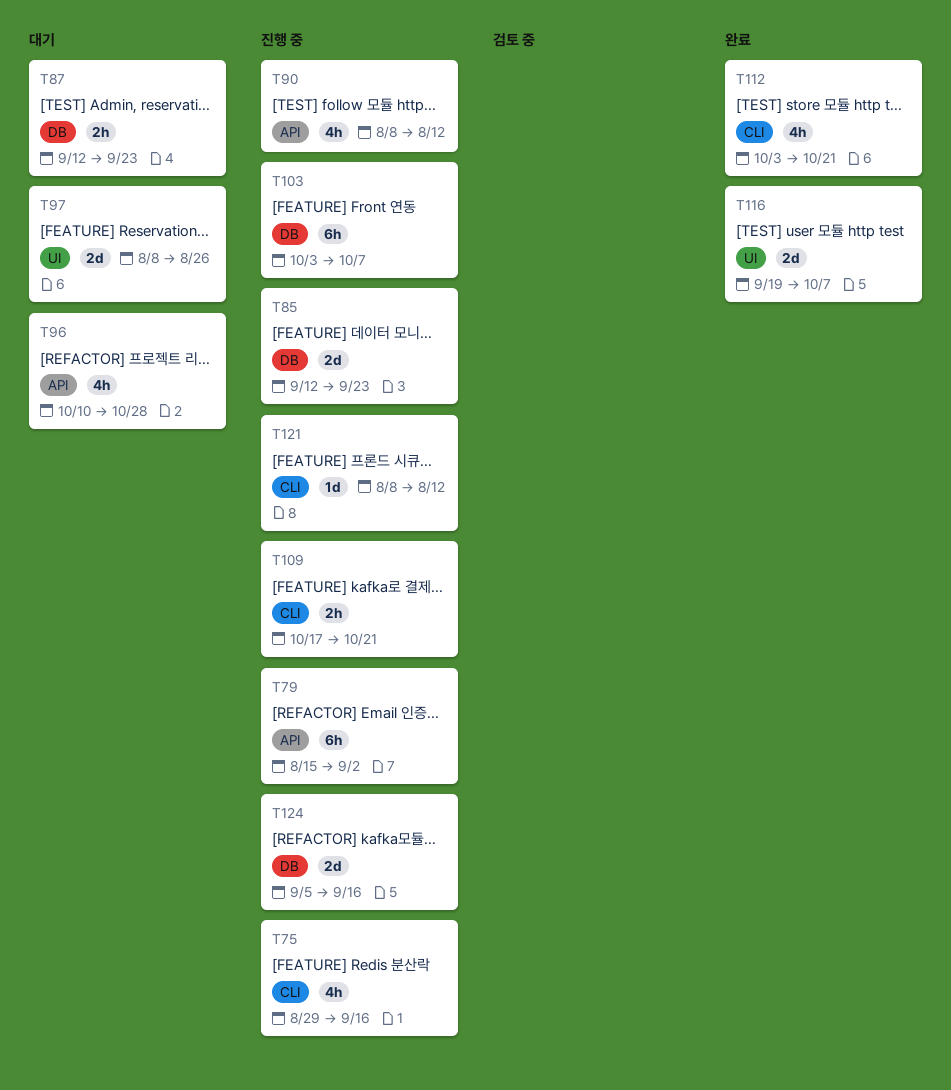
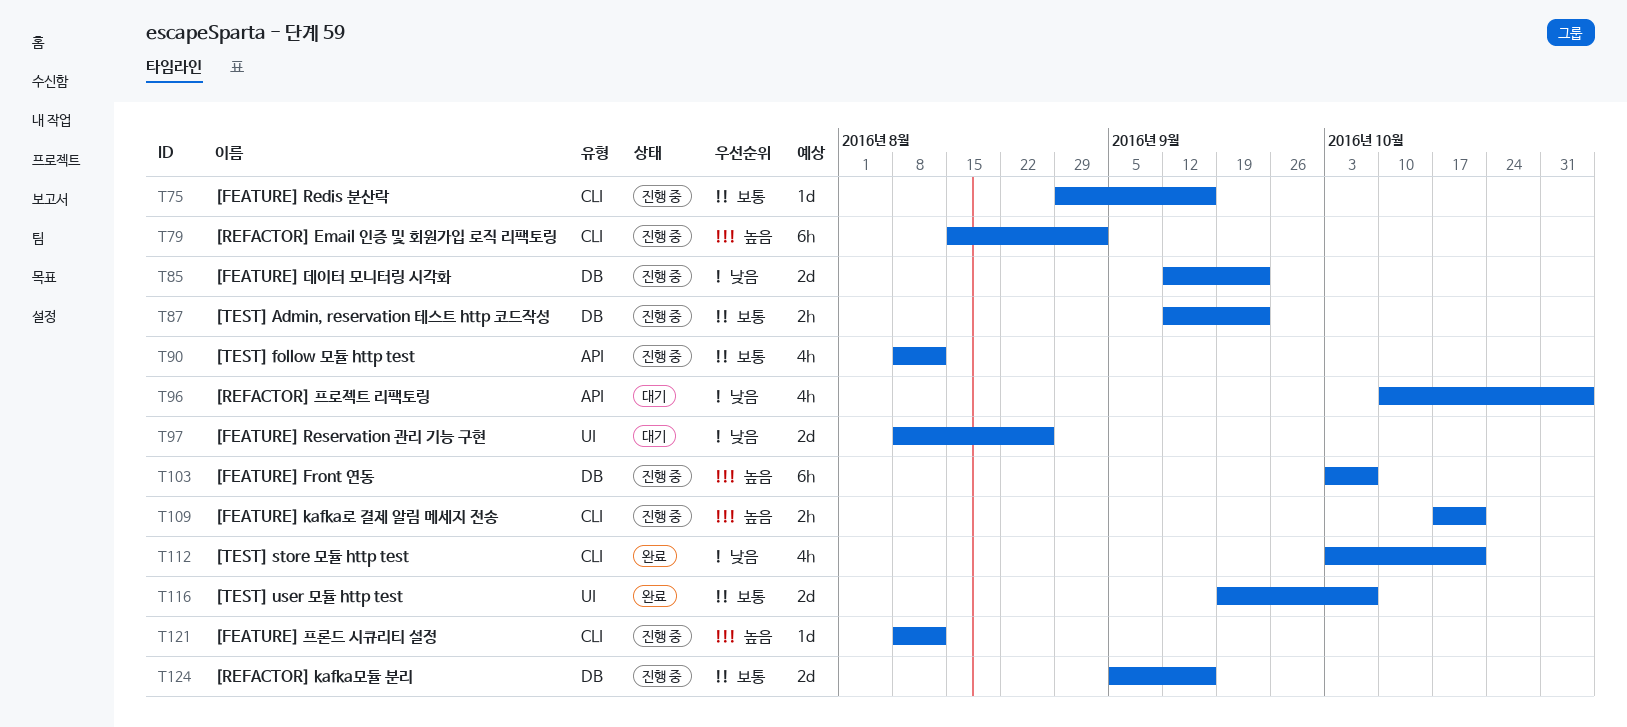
T75, estimate: 4h -> 1d
T79, label: API -> CLI
T87, status: 대기 -> 진행 중
T96, due: Oct 28 -> Nov 4

